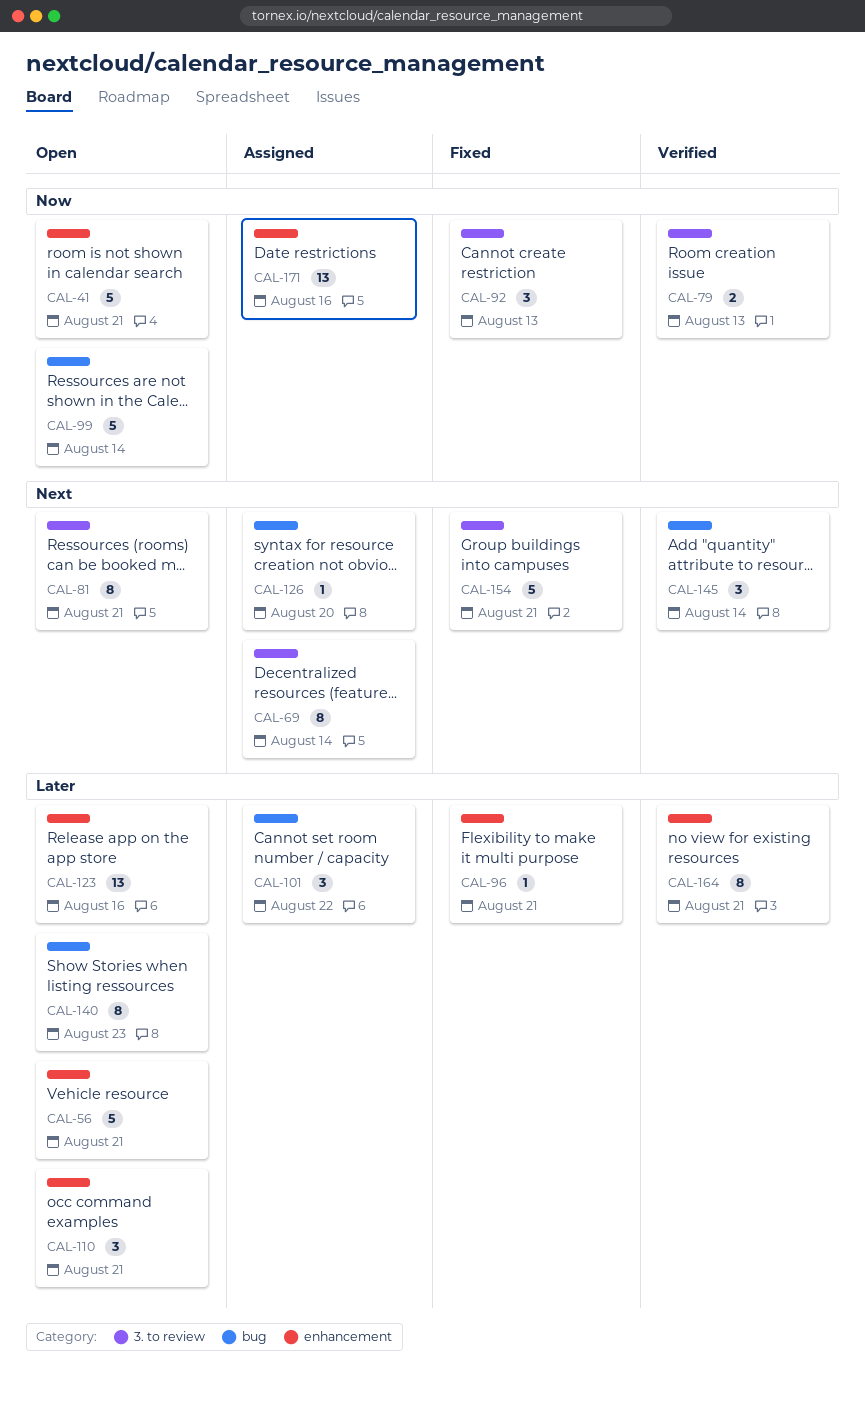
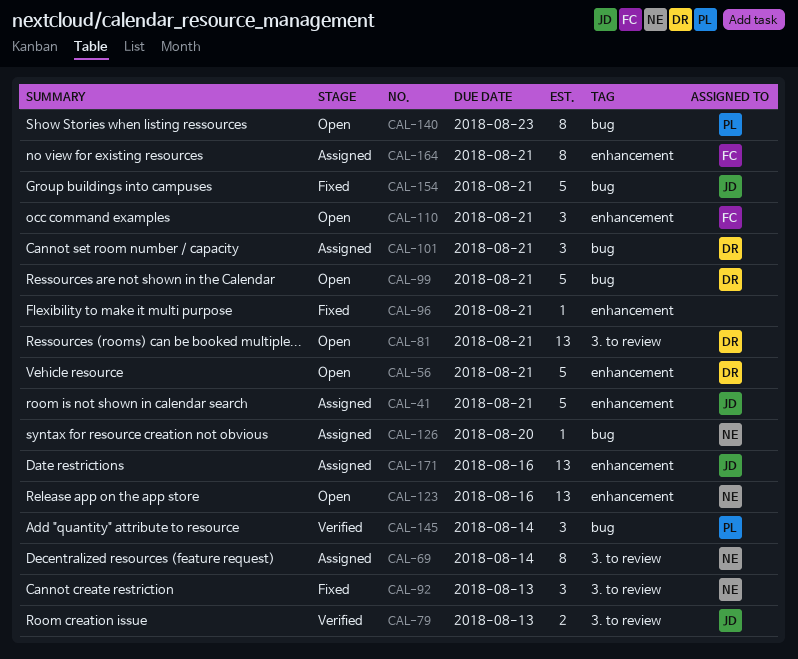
CAL-41, status: Open -> Assigned
CAL-81, estimate: 8 -> 13
CAL-99, due: Aug 14 -> Aug 21
CAL-101, due: Aug 22 -> Aug 21
CAL-154, label: 3. to review -> bug
CAL-164, status: Verified -> Assigned

